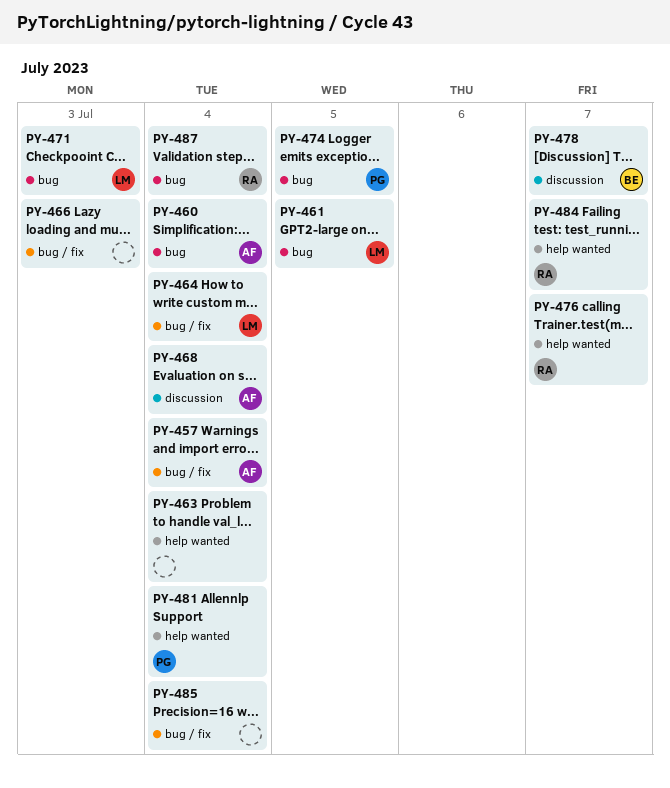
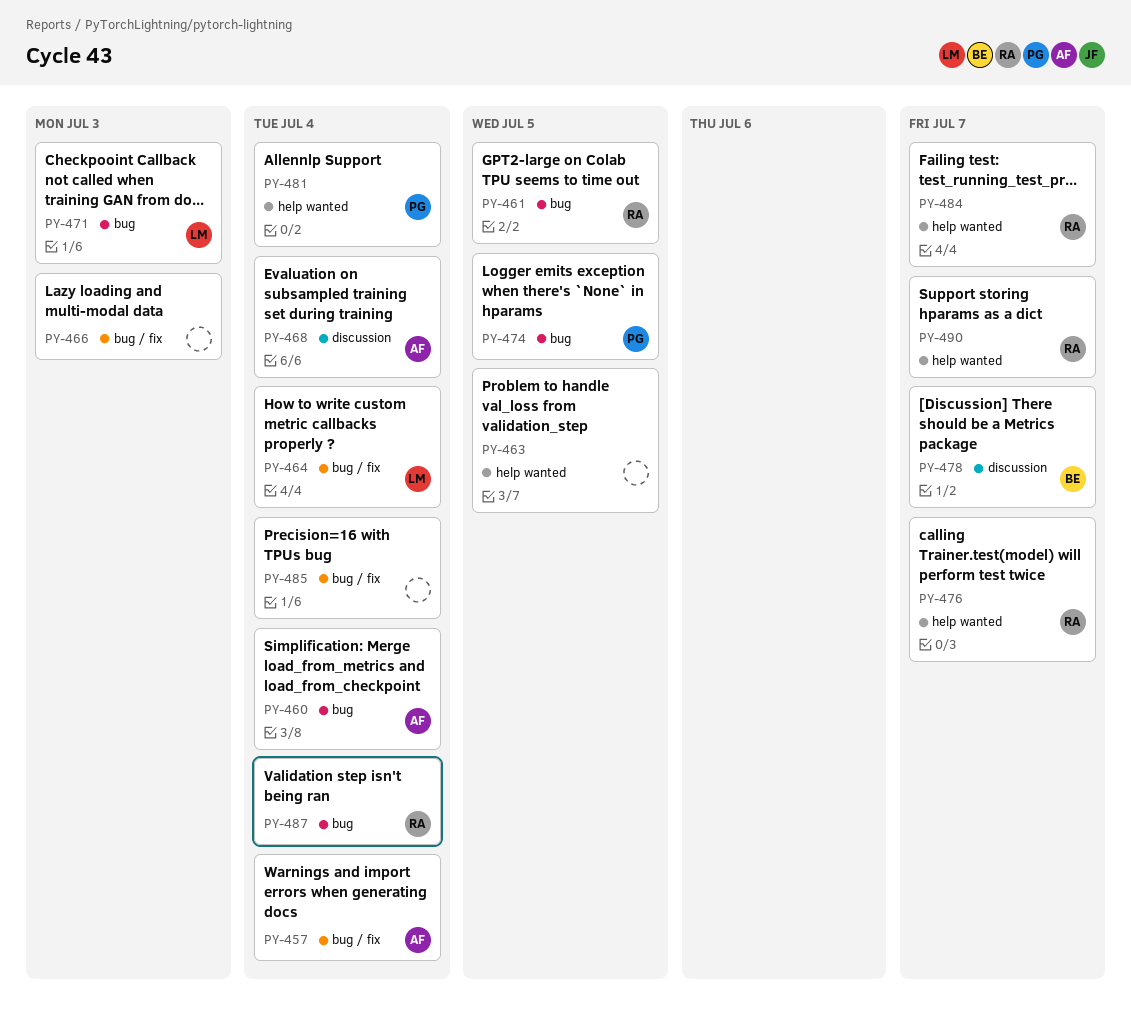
PY-461, owner: LM -> RA
PY-463, due: Jul 4 -> Jul 5
PY-490: none -> present

